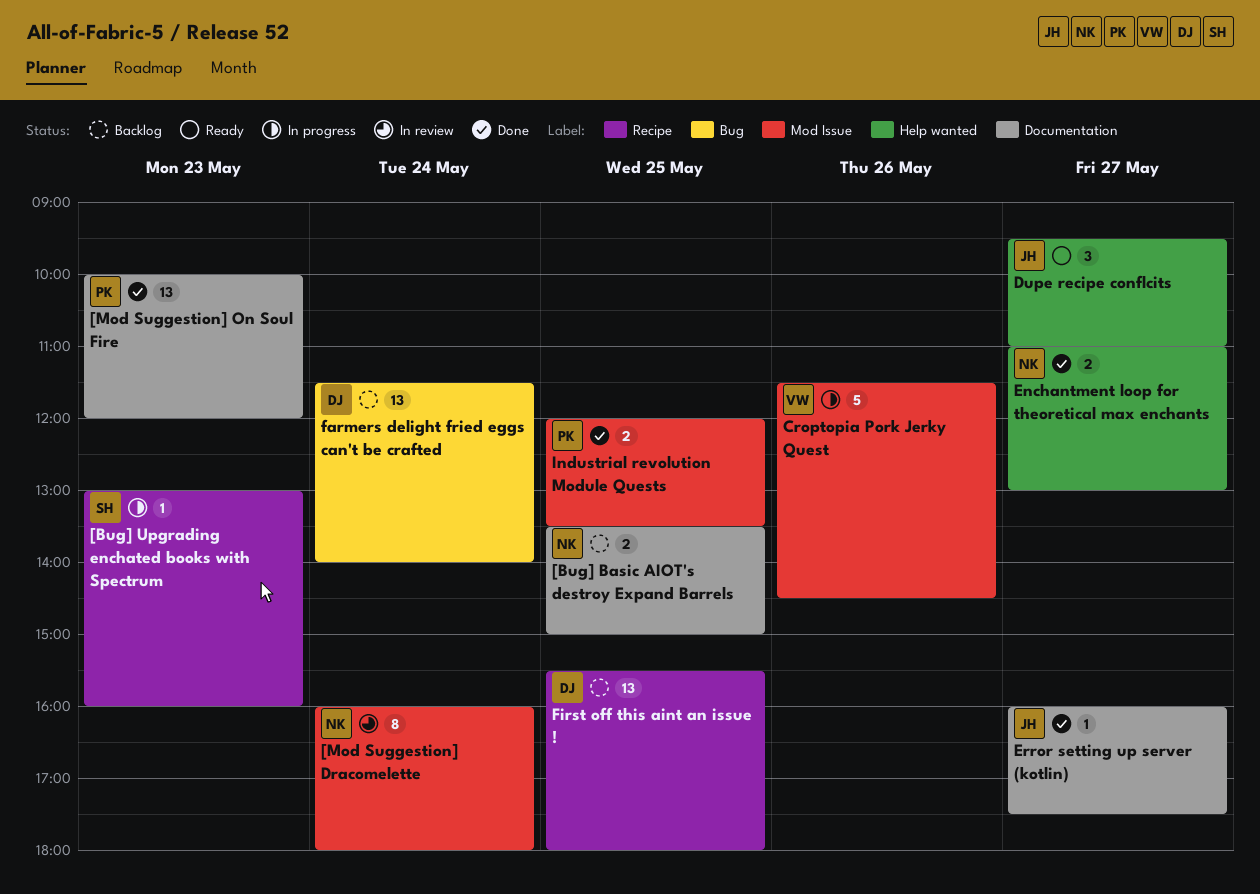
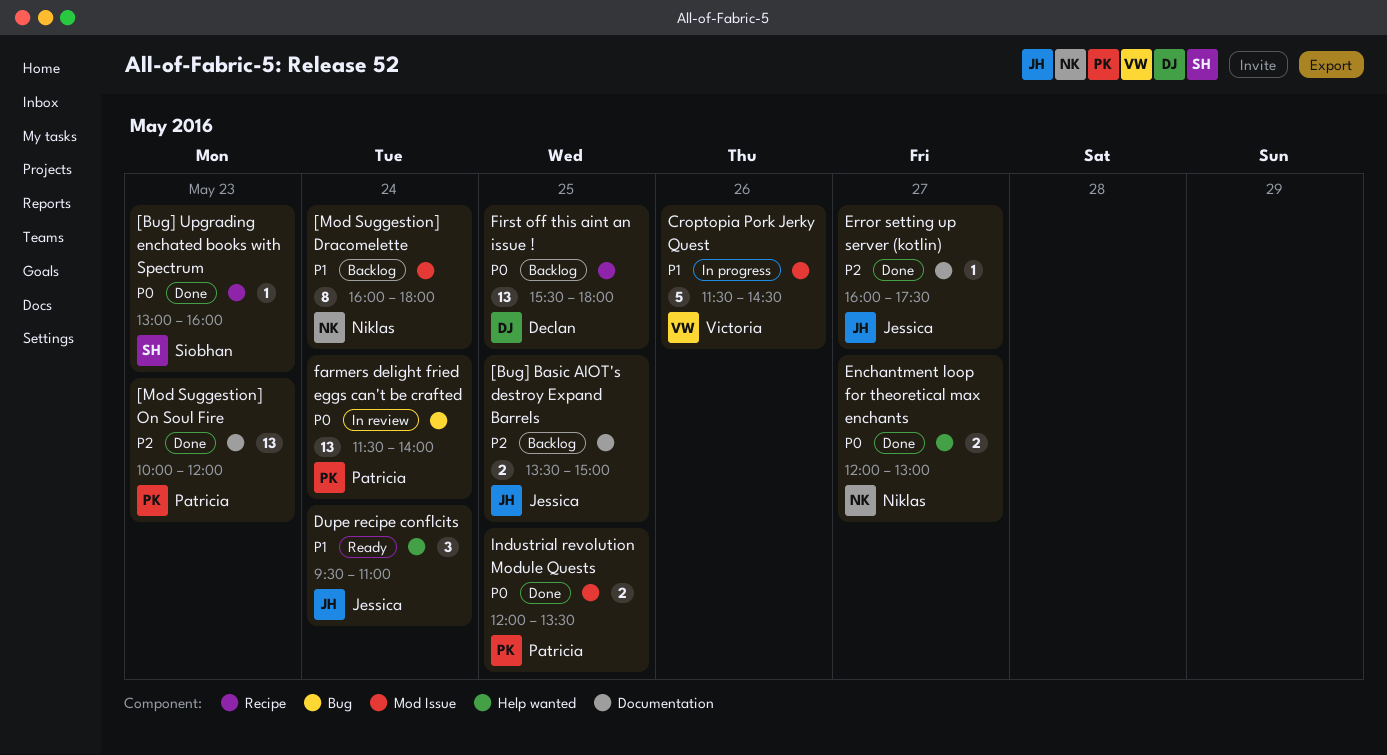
[Bug] Basic AIOT's destroy Expand Barrels, owner: Niklas -> Jessica
[Bug] Upgrading enchated books with Spectrum, status: In progress -> Done
[Mod Suggestion] Dracomelette, status: In review -> Backlog
Dupe recipe conflcits, day: May 27 -> May 24
Enchantment loop for theoretical max enchants, begins: 11:00 -> 12:00
farmers delight fried eggs can't be crafted, status: Backlog -> In review
farmers delight fried eggs can't be crafted, owner: Declan -> Patricia

